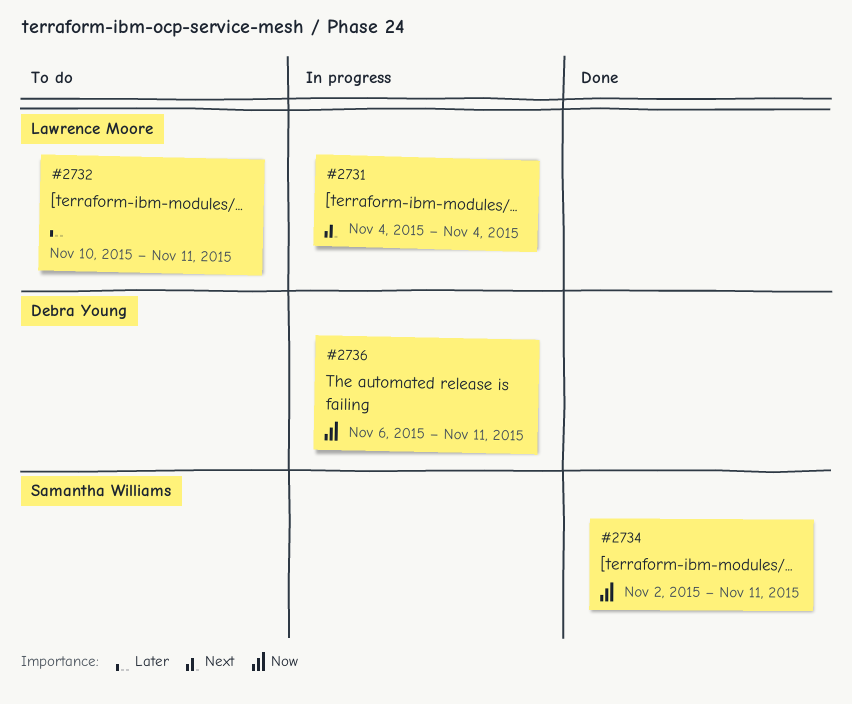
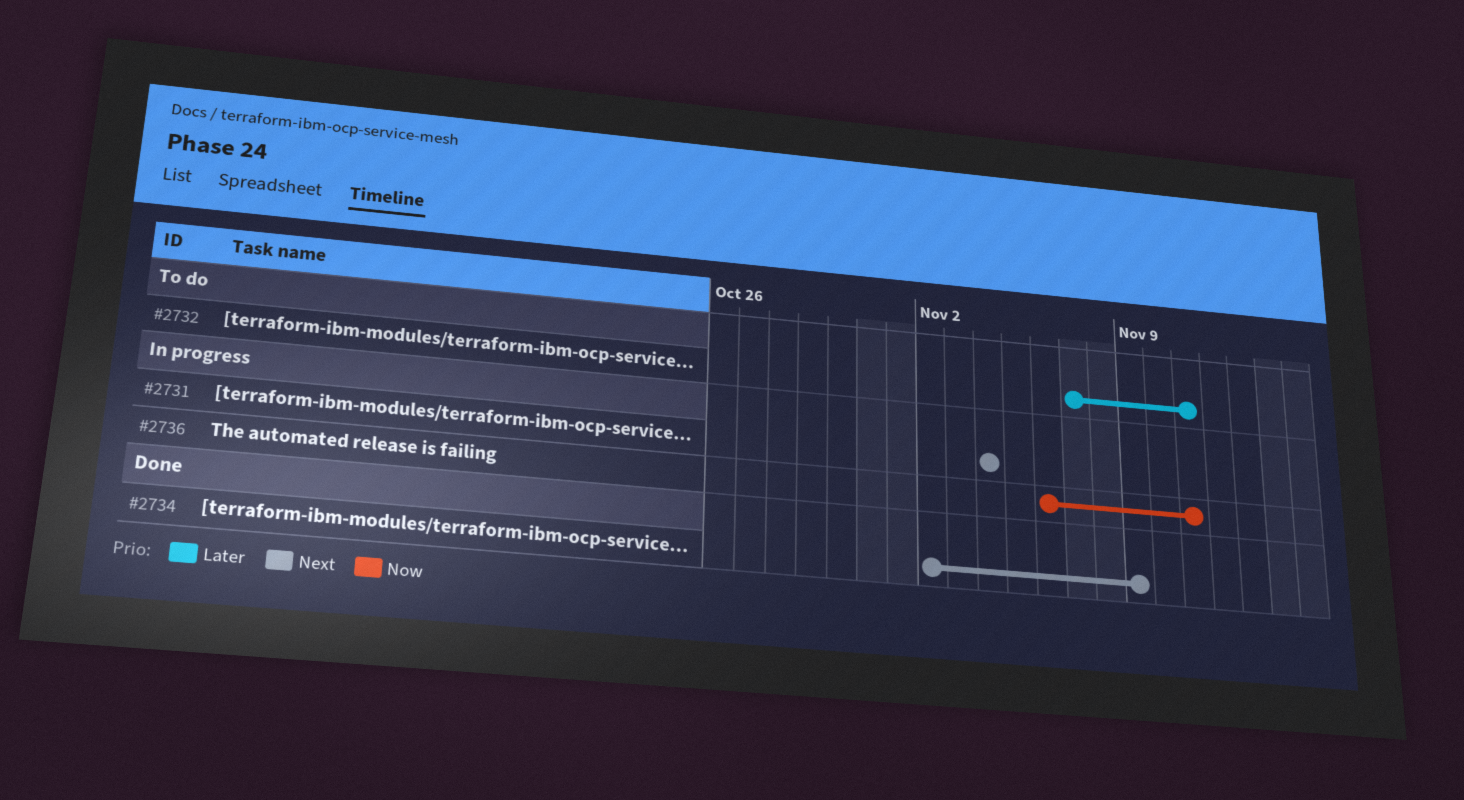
#2732, start: Nov 10 -> Nov 7
#2734, priority: Now -> Next
#2734, due: Nov 11 -> Nov 9

